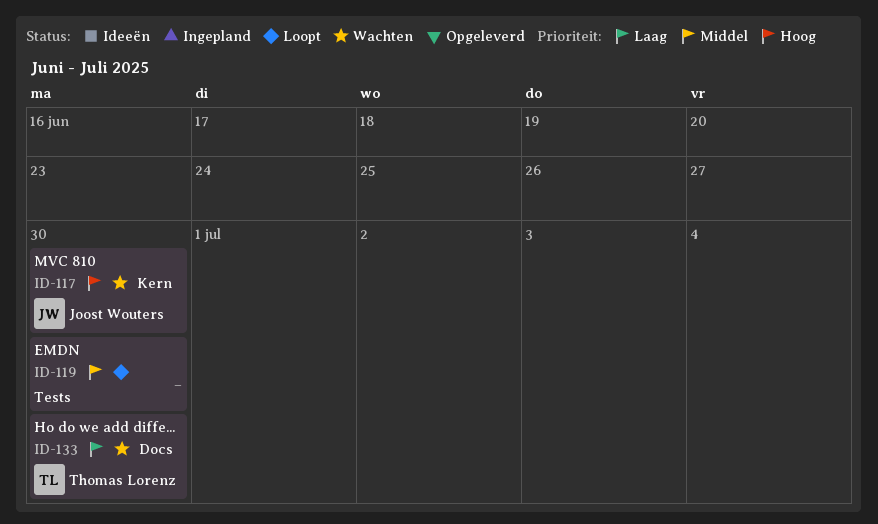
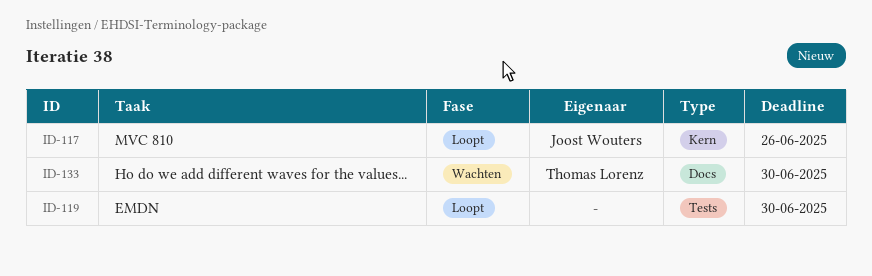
ID-117, status: Wachten -> Loopt
ID-117, due: Jun 30 -> Jun 26

